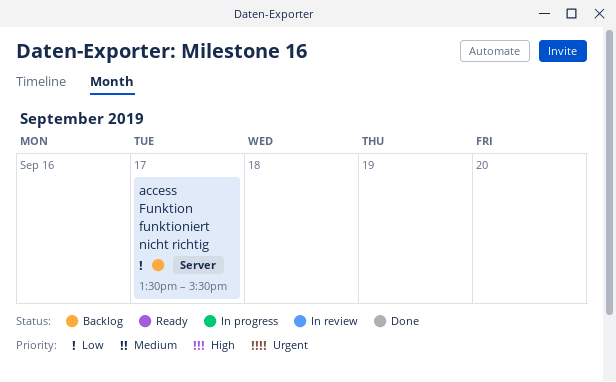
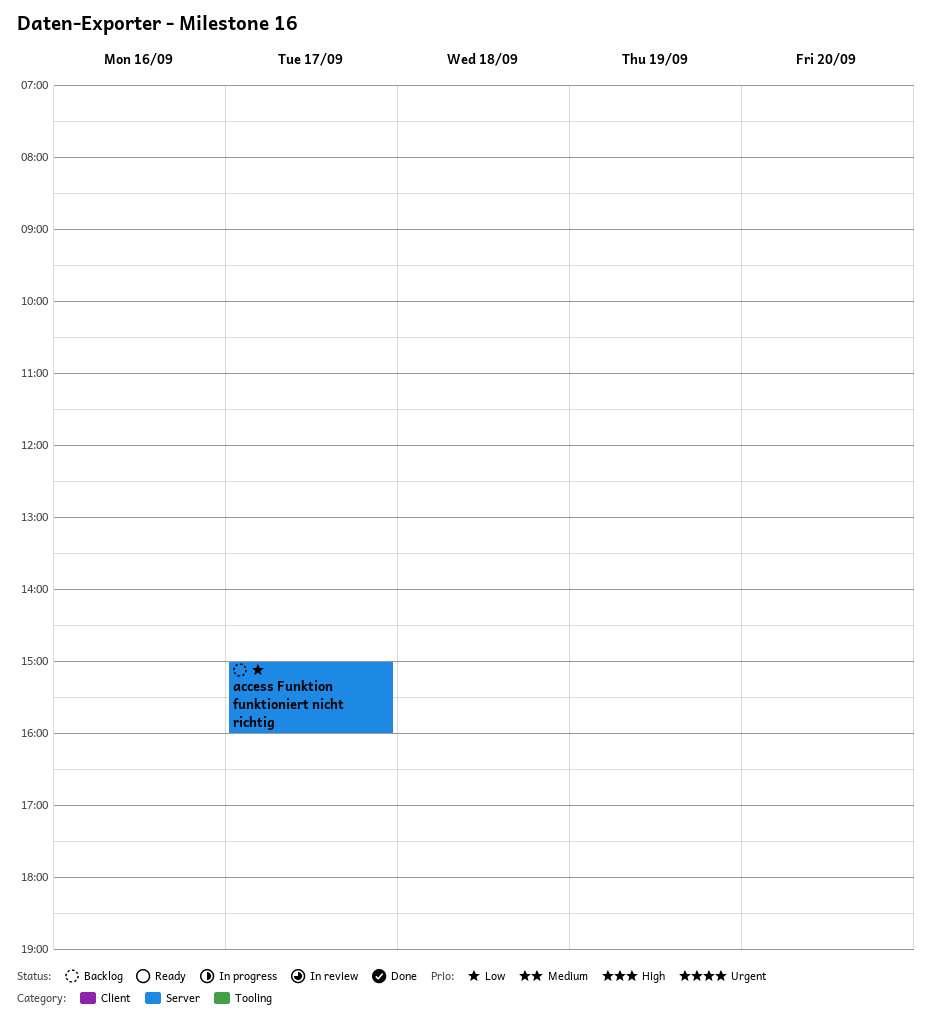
access Funktion funktioniert nicht richtig, begins: 13:30 -> 15:00
access Funktion funktioniert nicht richtig, ends: 15:30 -> 16:00

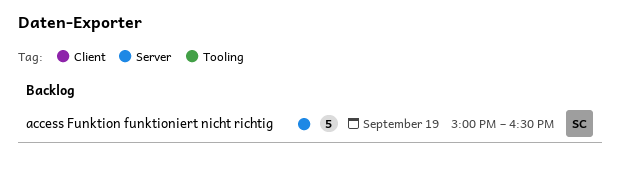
access Funktion funktioniert nicht richtig, day: Sep 17 -> Sep 19
access Funktion funktioniert nicht richtig, ends: 16:00 -> 16:30

